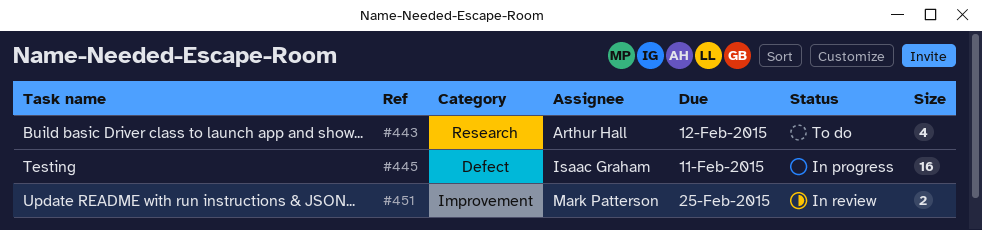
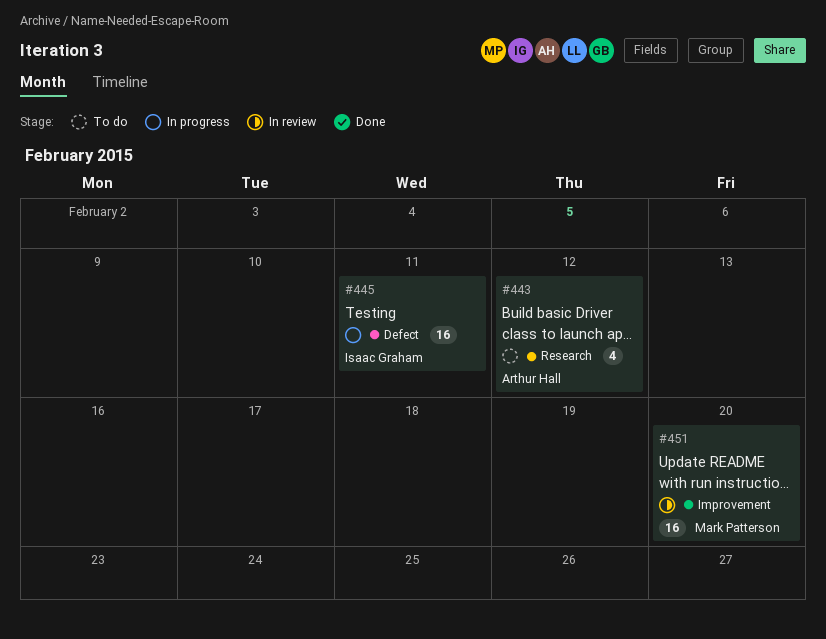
#451, estimate: 2 -> 16
#451, due: Feb 25 -> Feb 20

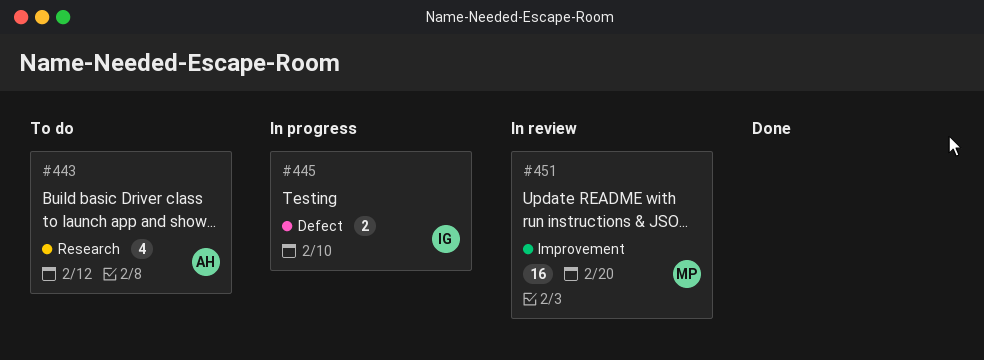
#445, estimate: 16 -> 2
#445, due: Feb 11 -> Feb 10

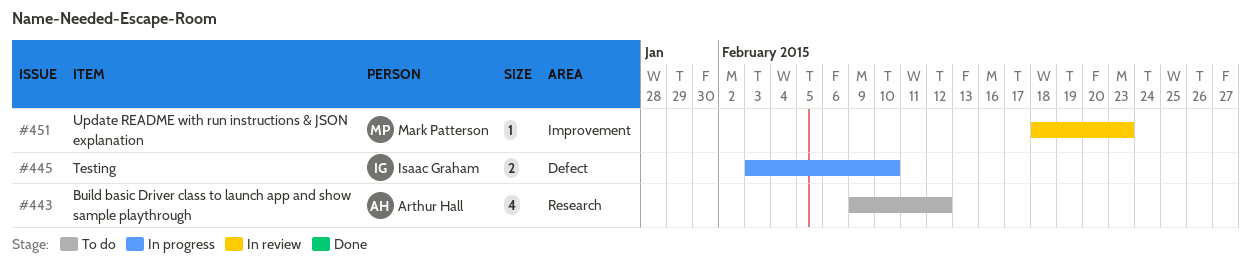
#451, estimate: 16 -> 1
#451, due: Feb 20 -> Feb 23

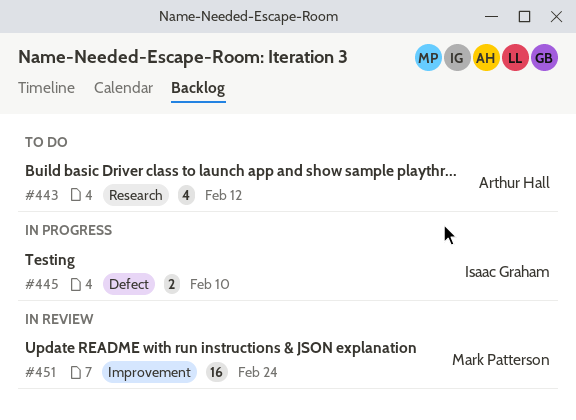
#451, estimate: 1 -> 16
#451, due: Feb 23 -> Feb 24

